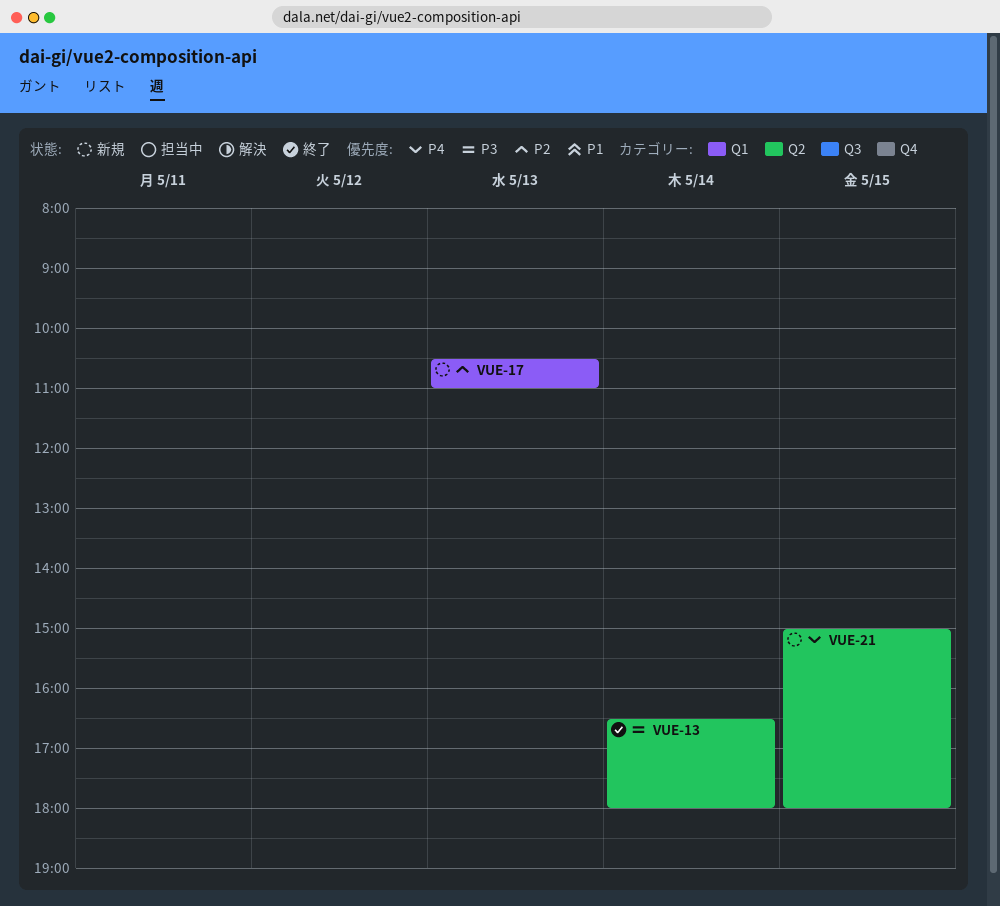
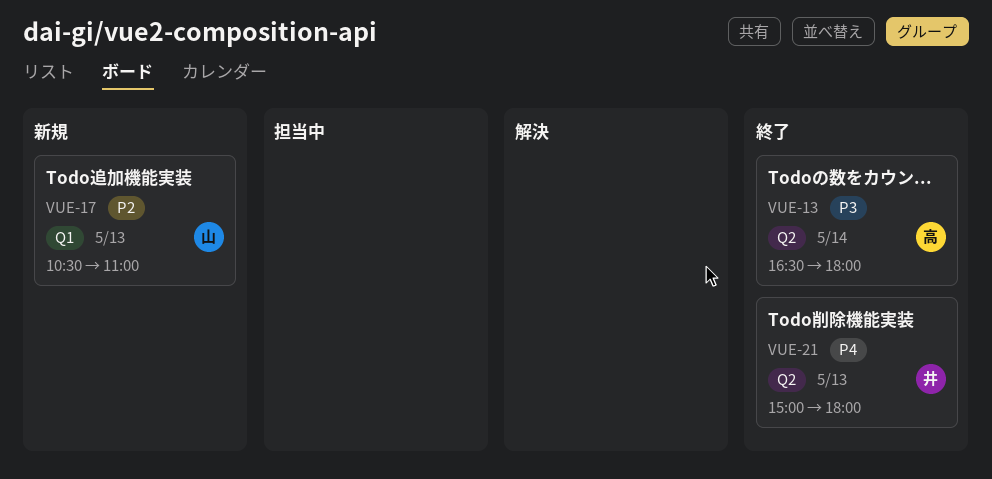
VUE-21, status: 新規 -> 終了
VUE-21, day: May 15 -> May 13

